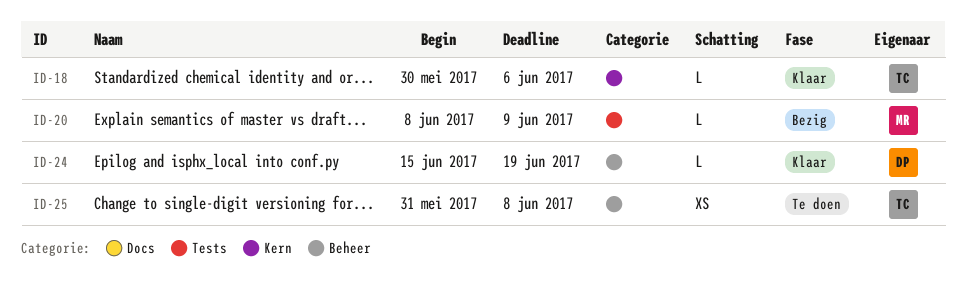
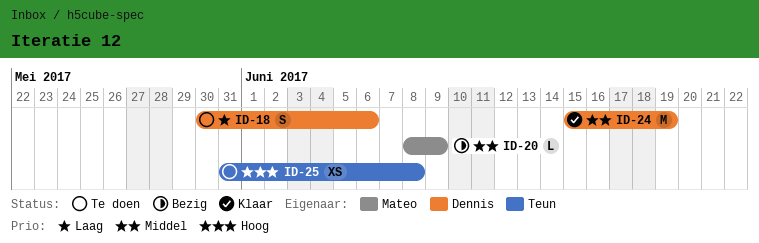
ID-18, status: Klaar -> Te doen
ID-18, owner: Teun -> Dennis
ID-18, estimate: L -> S
ID-24, estimate: L -> M

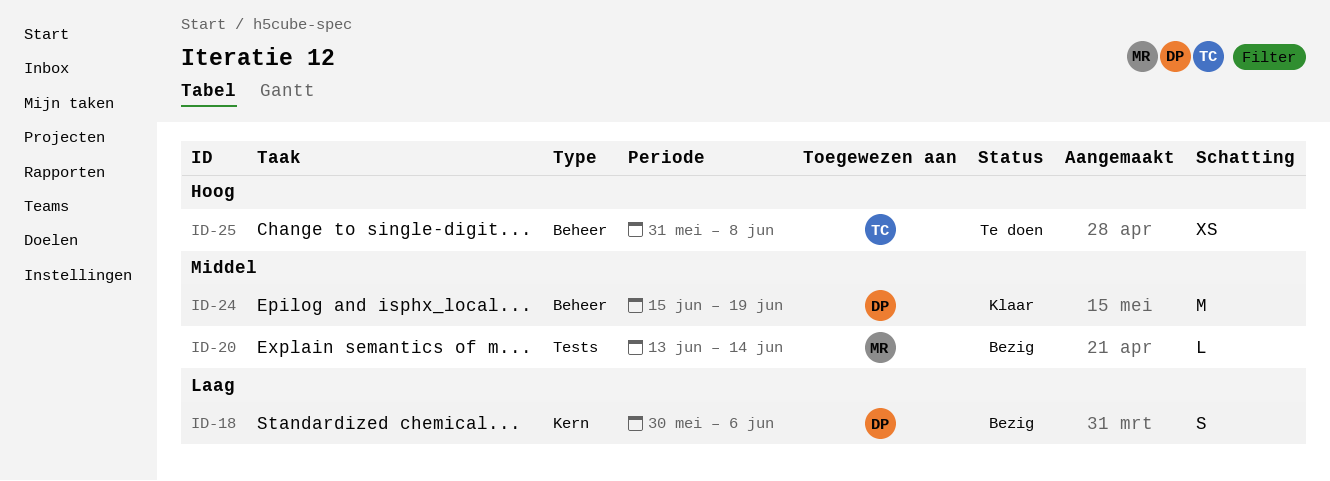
ID-18, status: Te doen -> Bezig
ID-20, start: Jun 8 -> Jun 13
ID-20, due: Jun 9 -> Jun 14

